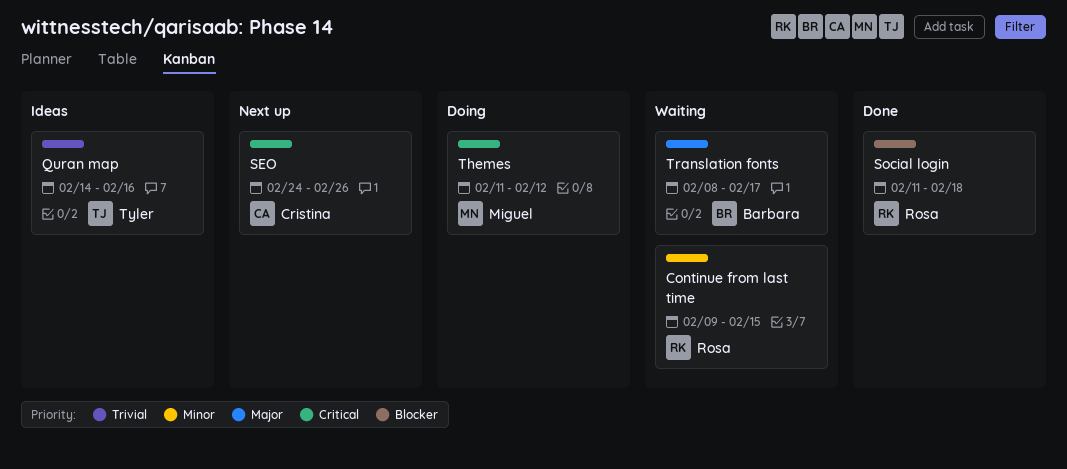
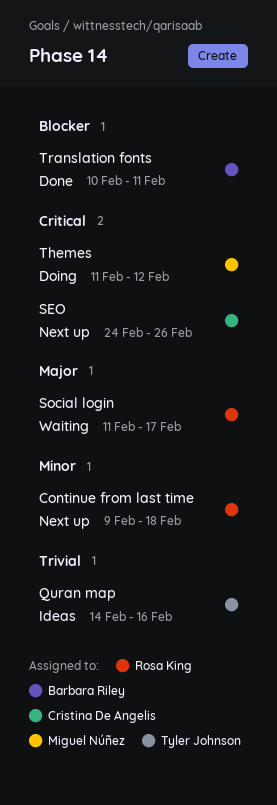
Continue from last time, status: Waiting -> Next up
Continue from last time, due: Feb 15 -> Feb 18
Social login, status: Done -> Waiting
Social login, priority: Blocker -> Major
Social login, due: Feb 18 -> Feb 17
Translation fonts, status: Waiting -> Done
Translation fonts, priority: Major -> Blocker
Translation fonts, start: Feb 8 -> Feb 10
Translation fonts, due: Feb 17 -> Feb 11

